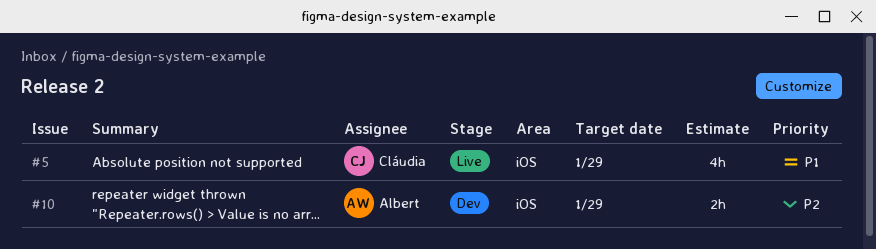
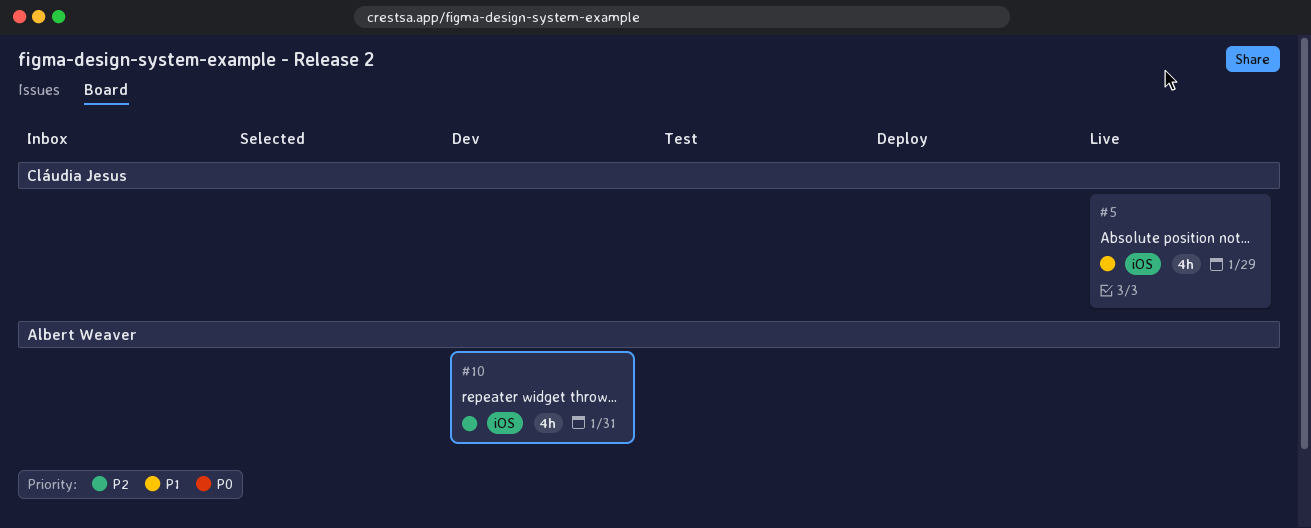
#10, estimate: 2h -> 4h
#10, due: Jan 29 -> Jan 31

